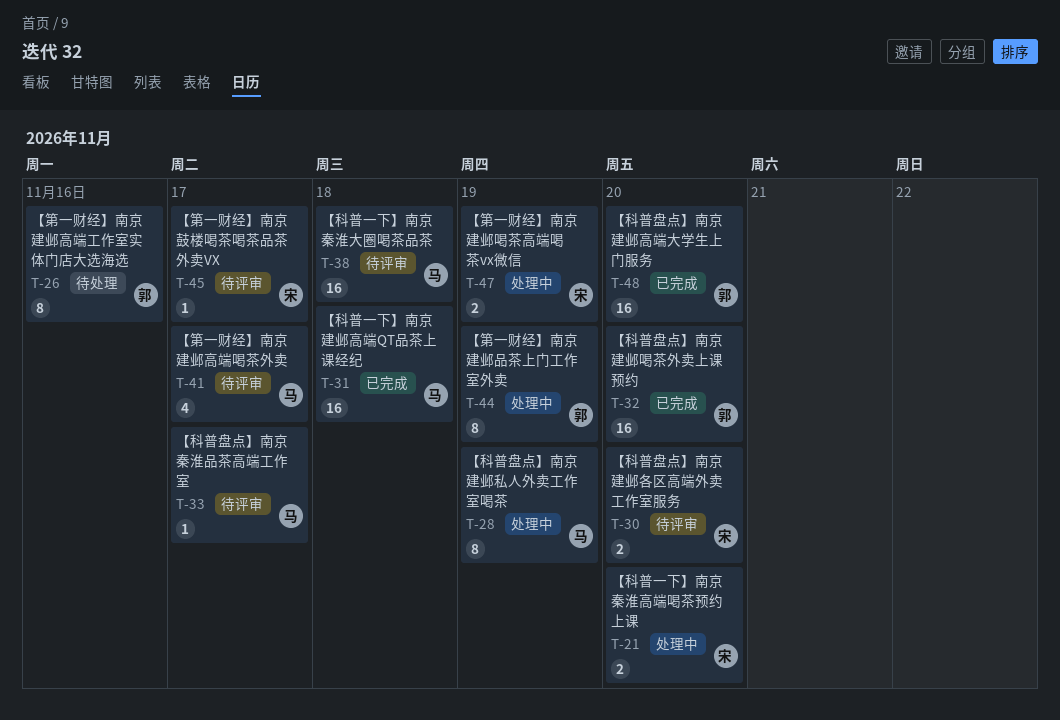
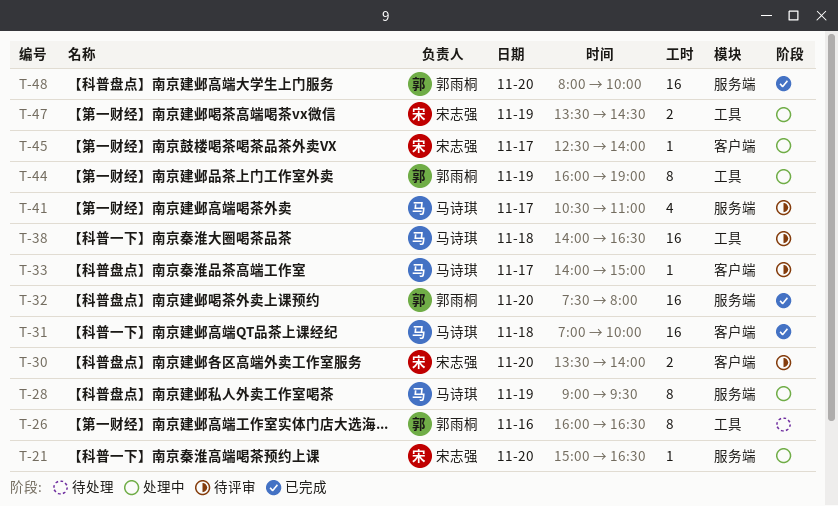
T-21, estimate: 2 -> 1
T-45, status: 待评审 -> 处理中

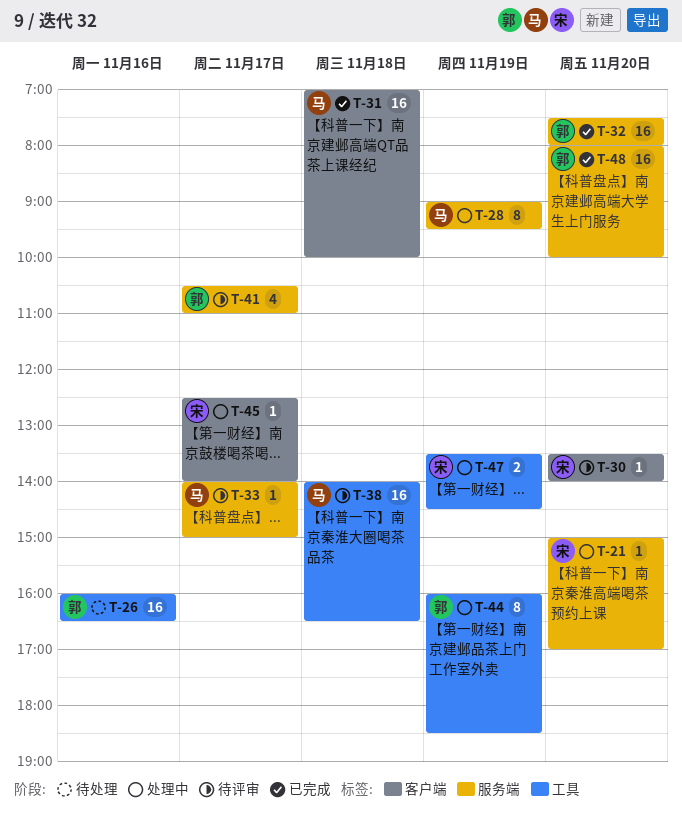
T-21, ends: 16:30 -> 17:00
T-26, estimate: 8 -> 16
T-30, estimate: 2 -> 1
T-33, label: 客户端 -> 服务端
T-41, owner: 马诗琪 -> 郭雨桐
T-44, ends: 19:00 -> 18:30

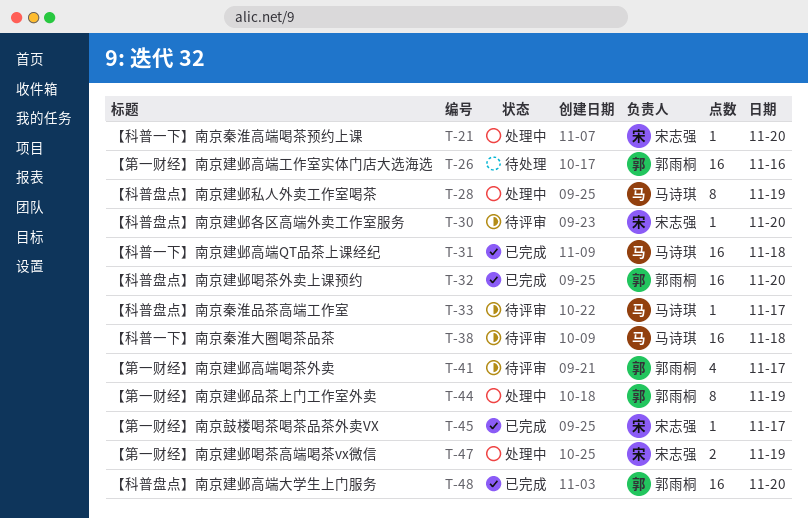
T-45, status: 处理中 -> 已完成

